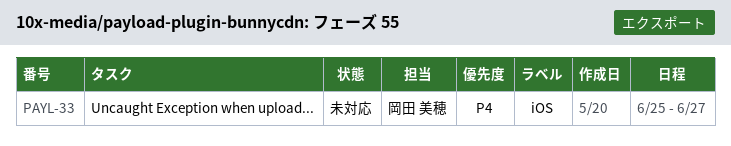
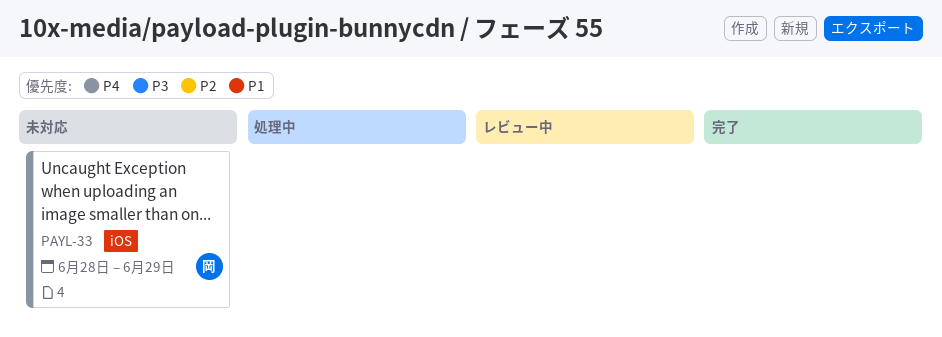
PAYL-33, start: Jun 25 -> Jun 28
PAYL-33, due: Jun 27 -> Jun 29

